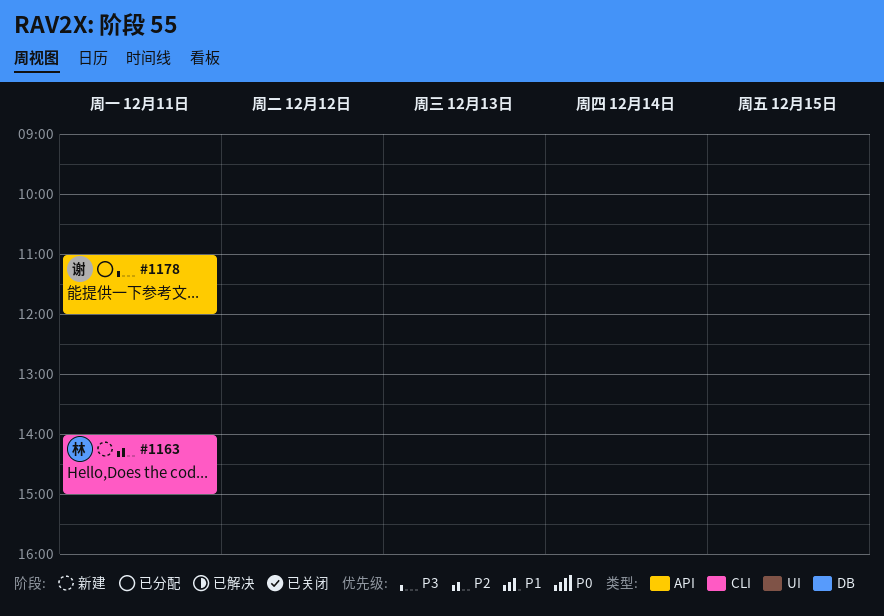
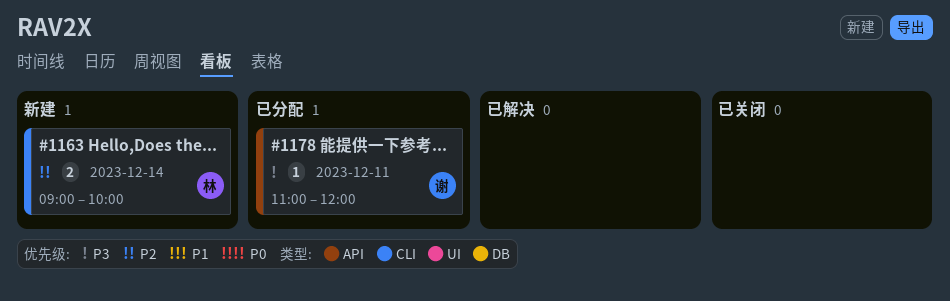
#1163, day: Dec 11 -> Dec 14
#1163, begins: 14:00 -> 09:00
#1163, ends: 15:00 -> 10:00

